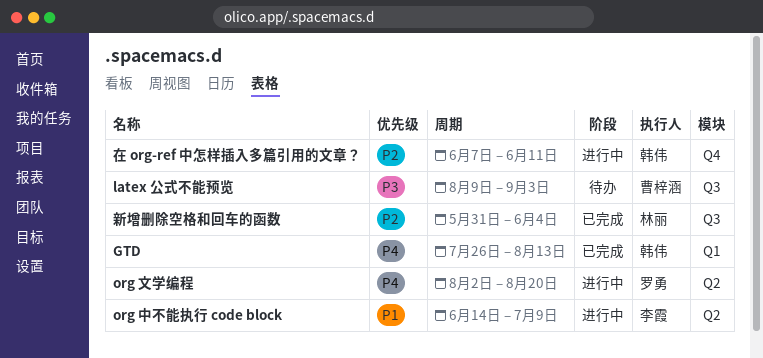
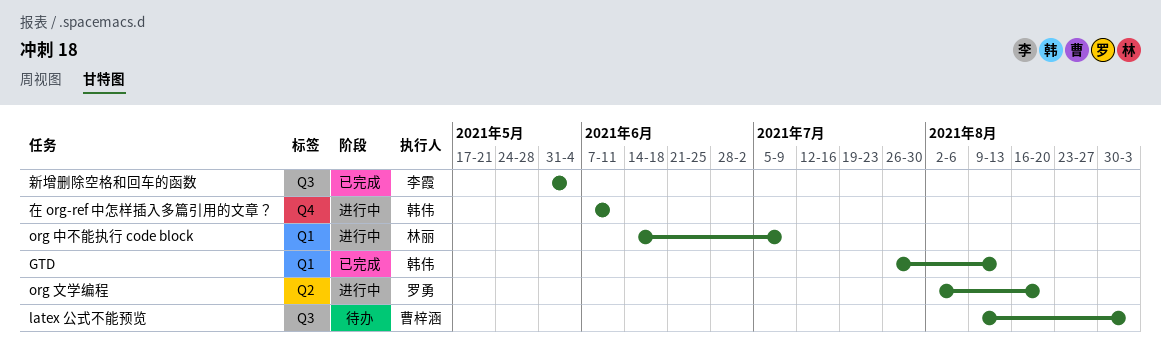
org 中不能执行 code block, owner: 李霞 -> 林丽
org 中不能执行 code block, label: Q2 -> Q1
新增删除空格和回车的函数, owner: 林丽 -> 李霞

